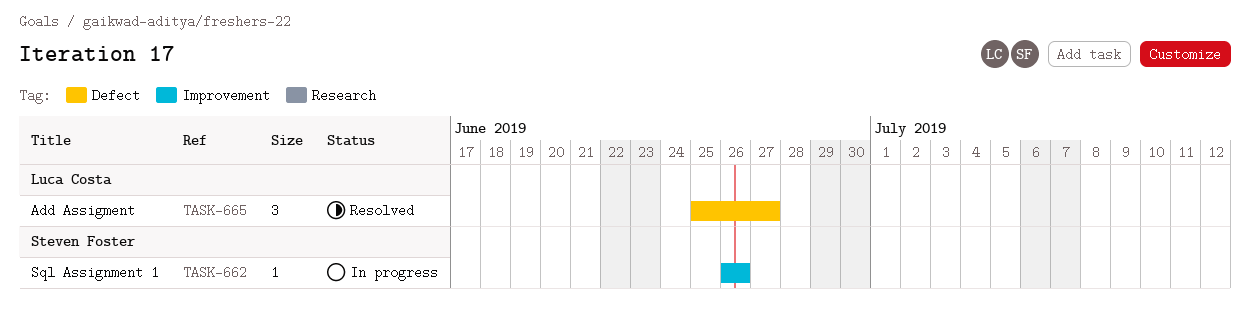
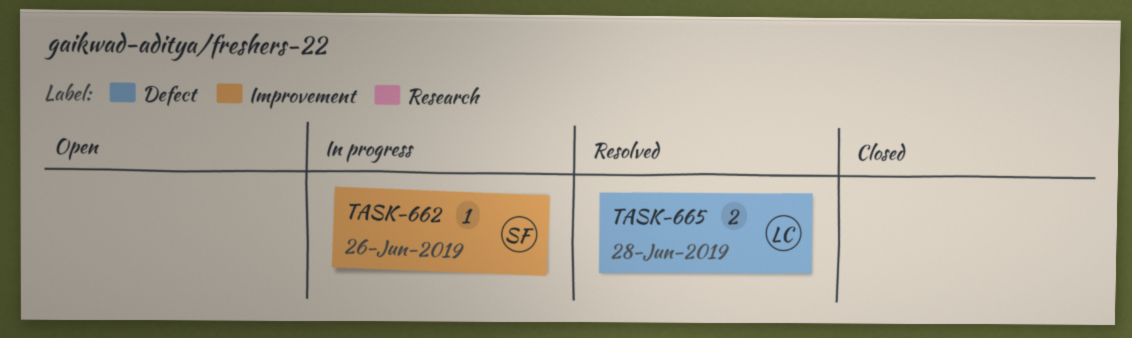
TASK-665, estimate: 3 -> 2
TASK-665, due: Jun 27 -> Jun 28

